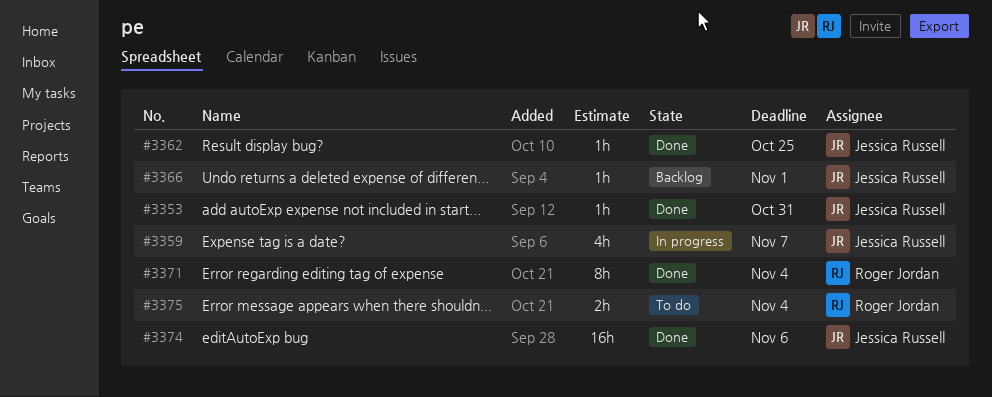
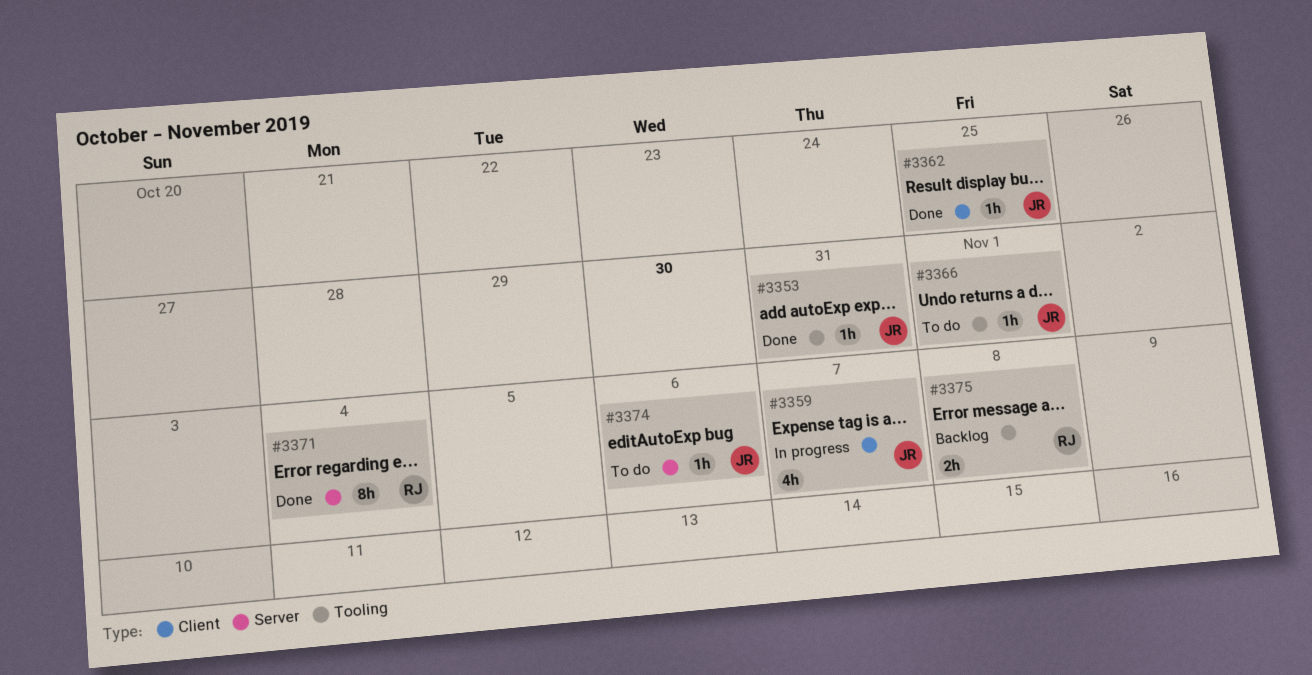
#3366, status: Backlog -> To do
#3374, status: Done -> To do
#3374, estimate: 16h -> 1h
#3375, status: To do -> Backlog
#3375, due: Nov 4 -> Nov 8

